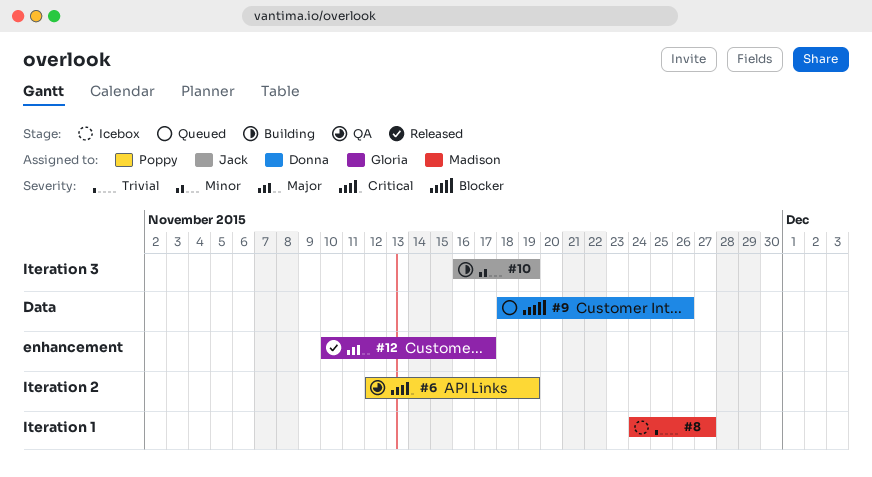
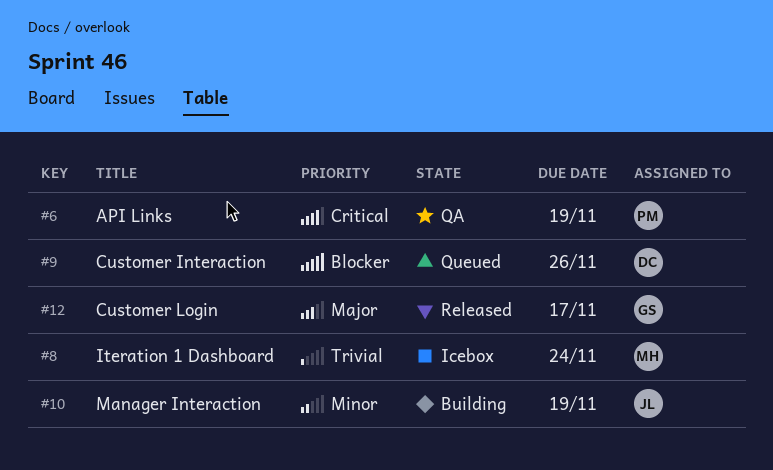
#8, due: Nov 27 -> Nov 24

